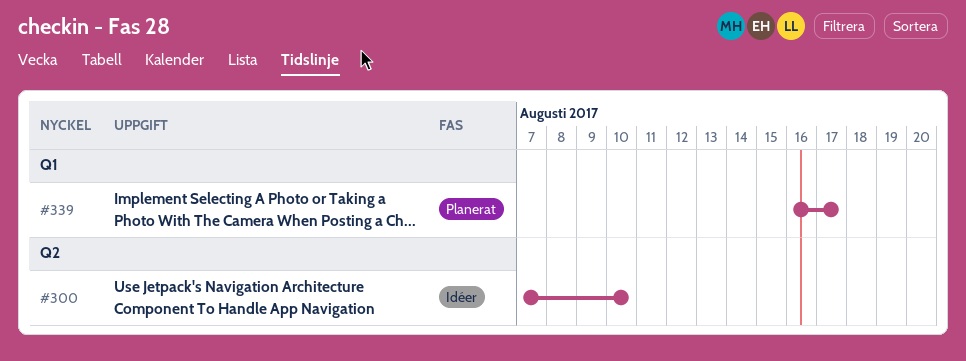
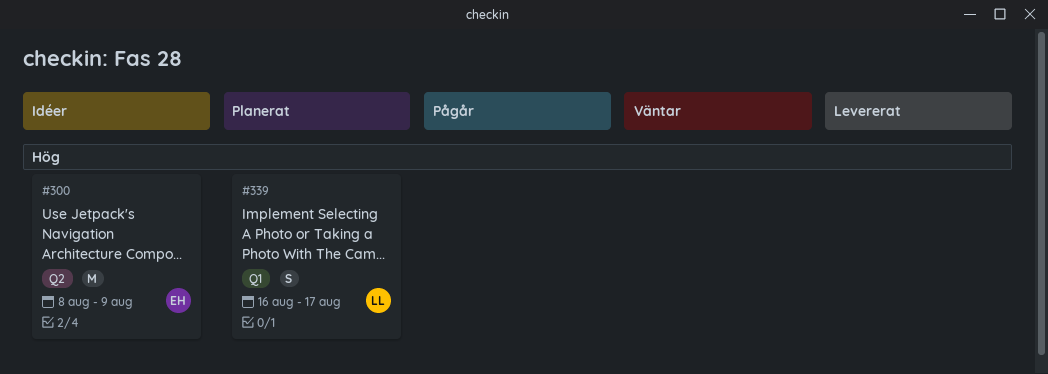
#300, start: Aug 7 -> Aug 8
#300, due: Aug 10 -> Aug 9

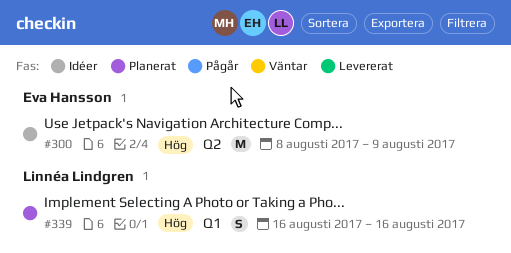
#339, due: Aug 17 -> Aug 16

